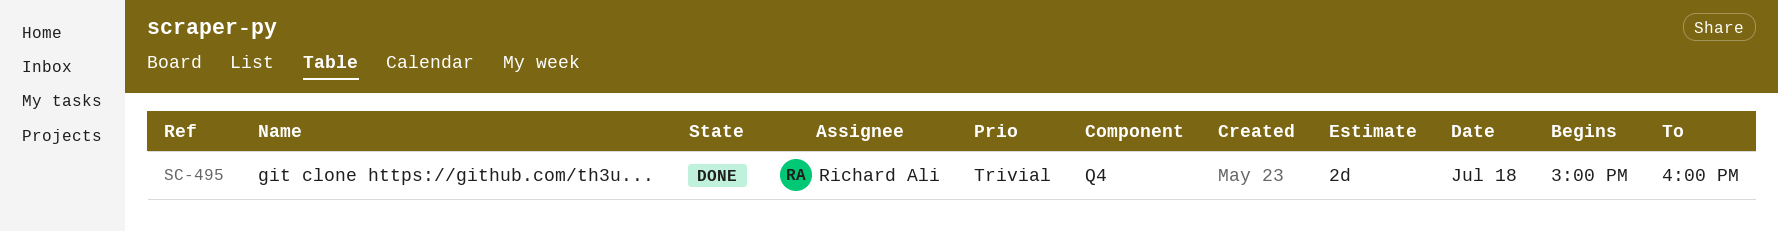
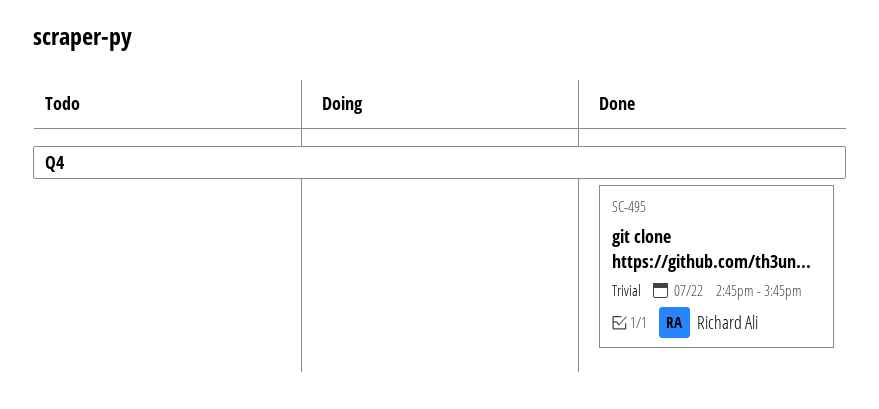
SC-495, day: Jul 18 -> Jul 22
SC-495, begins: 15:00 -> 14:45
SC-495, ends: 16:00 -> 15:45

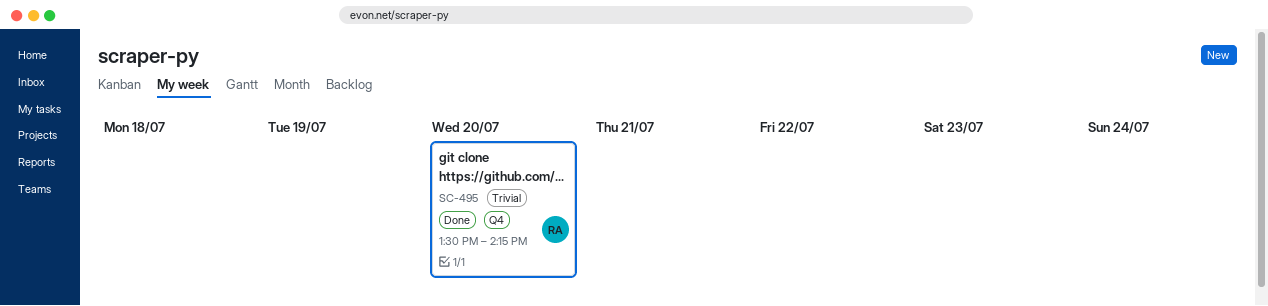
SC-495, day: Jul 22 -> Jul 20
SC-495, begins: 14:45 -> 13:30
SC-495, ends: 15:45 -> 14:15

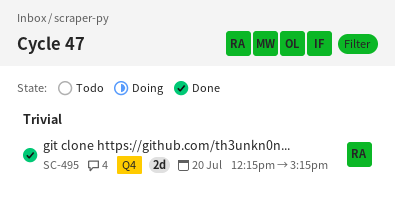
SC-495, begins: 13:30 -> 12:15
SC-495, ends: 14:15 -> 15:15

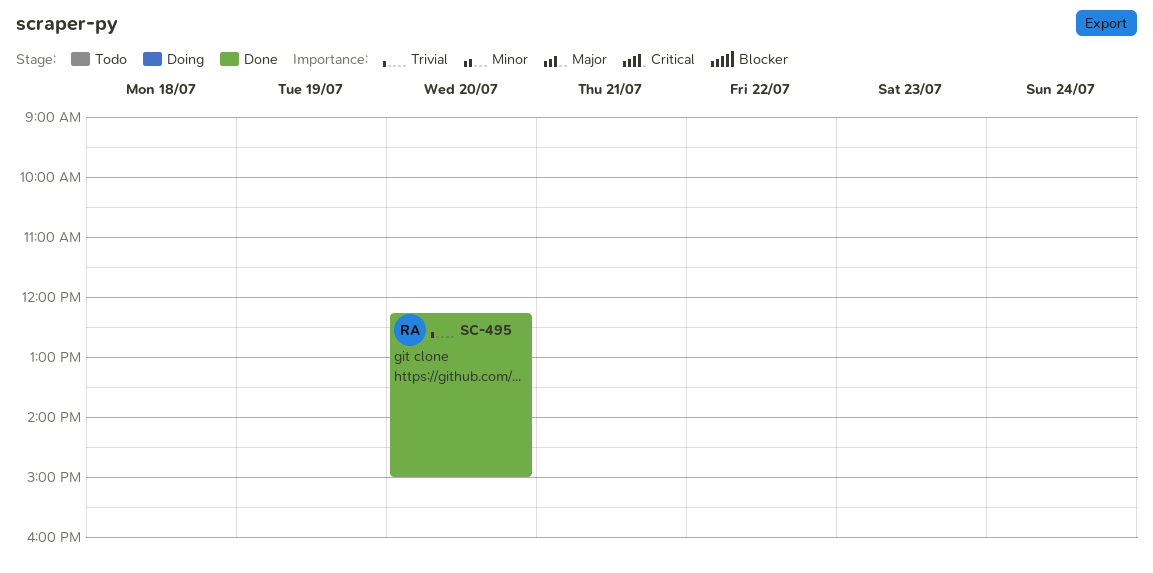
SC-495, ends: 15:15 -> 15:00

